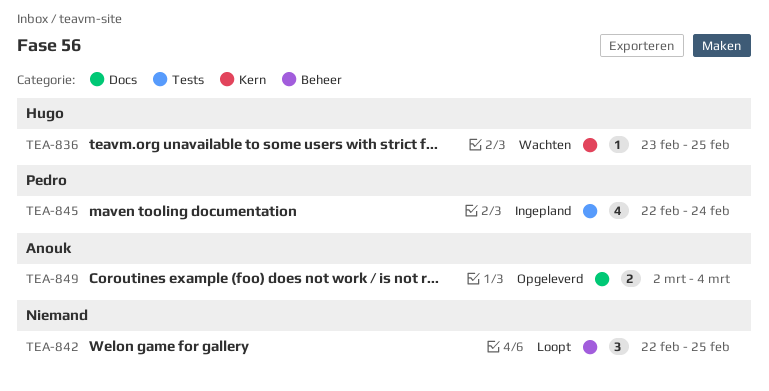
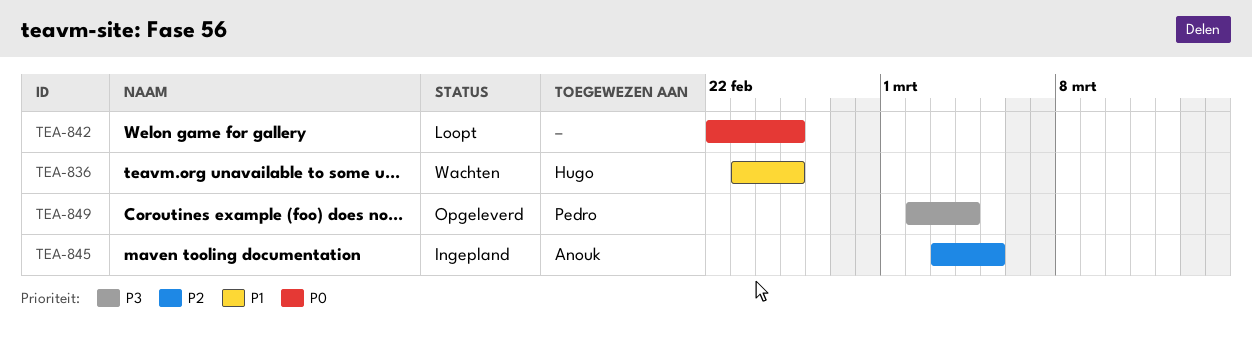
TEA-845, owner: Pedro -> Anouk
TEA-845, start: Feb 22 -> Mar 3
TEA-845, due: Feb 24 -> Mar 5
TEA-849, owner: Anouk -> Pedro

